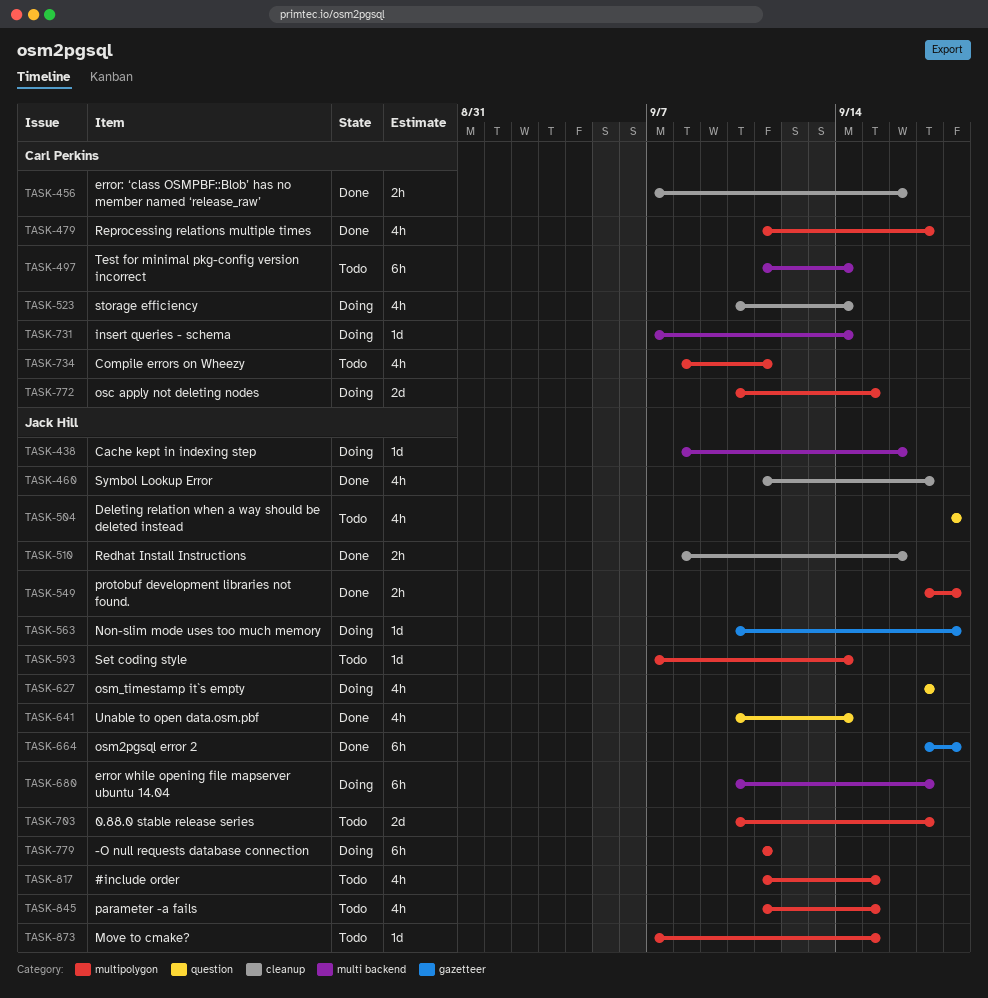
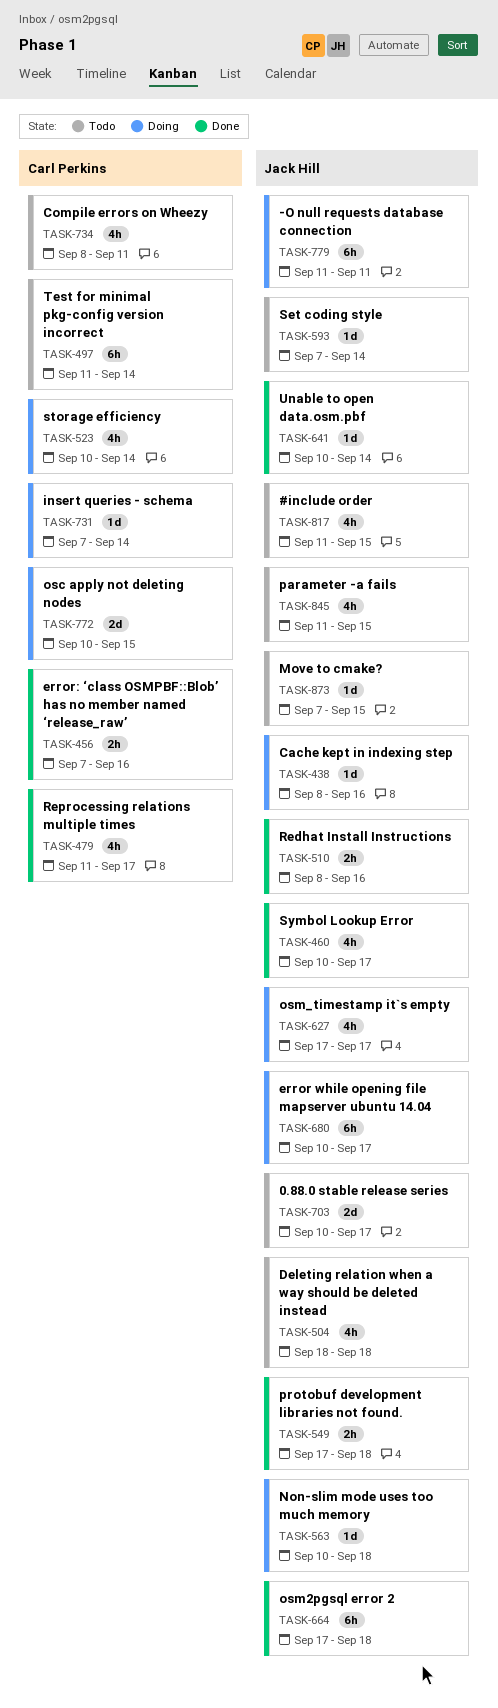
TASK-460, start: Sep 11 -> Sep 10
TASK-641, estimate: 4h -> 1d

